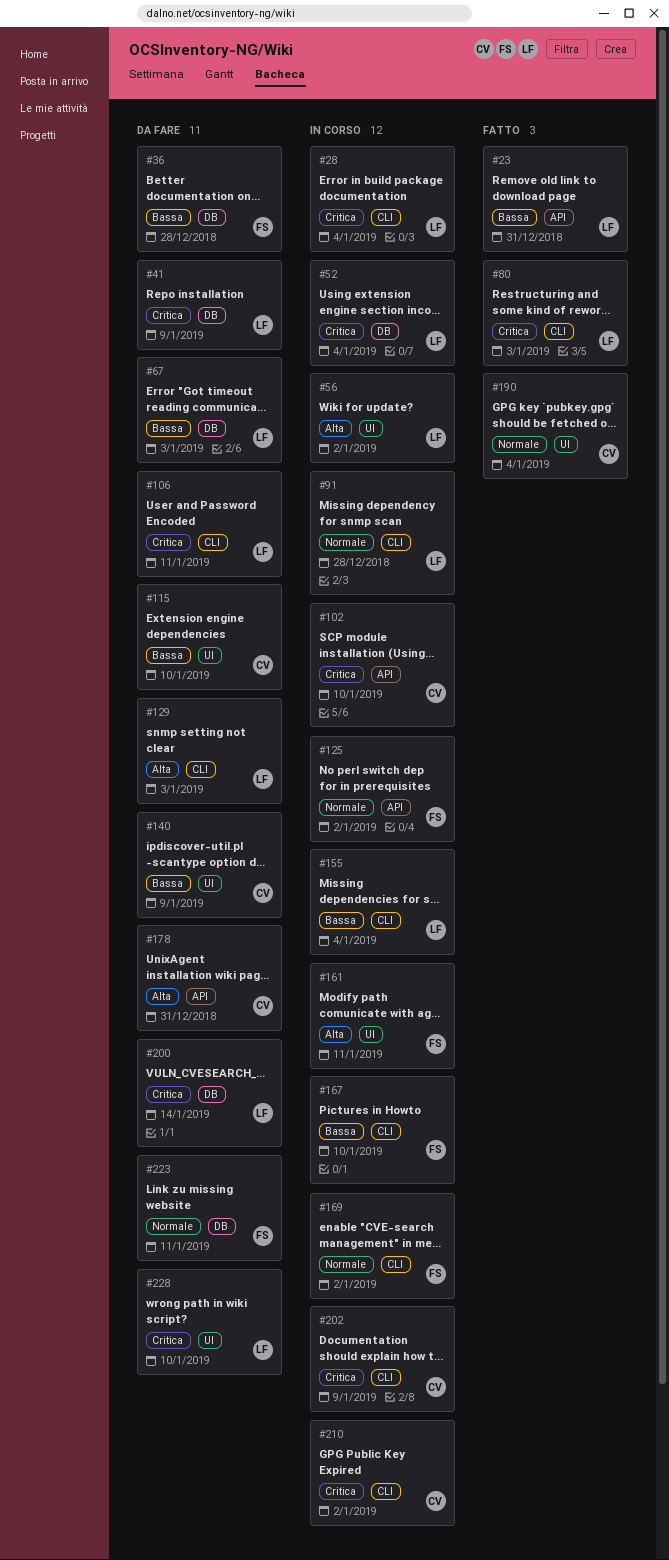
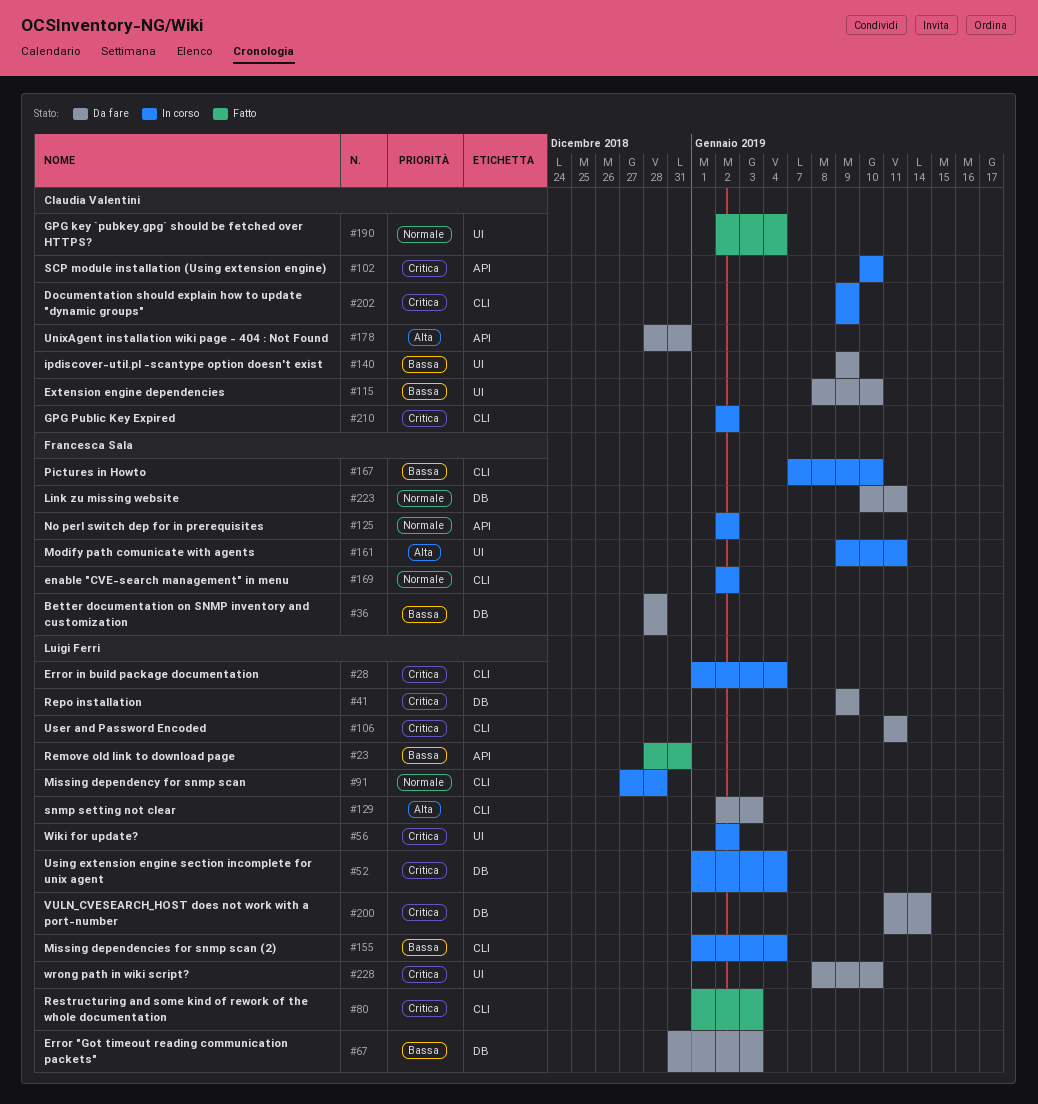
#56, priority: Alta -> Critica

